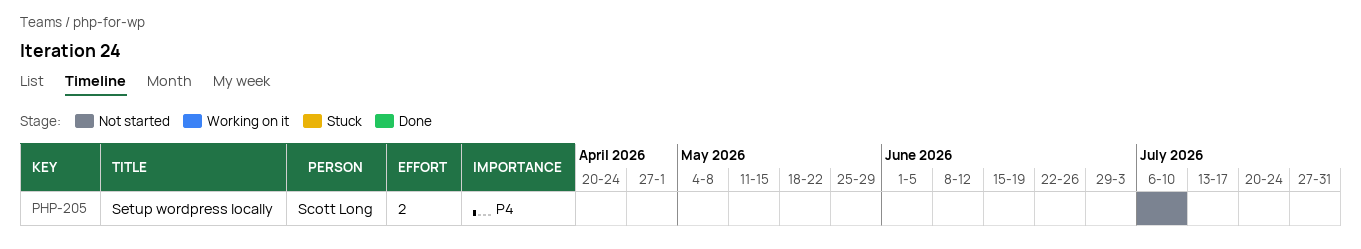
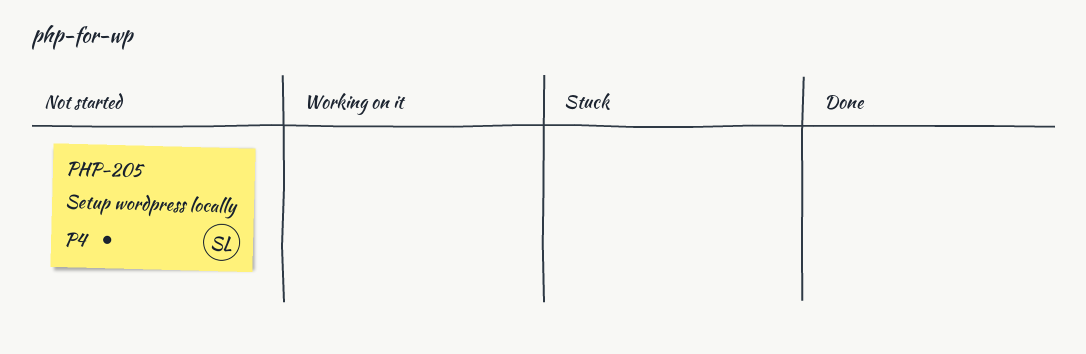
PHP-205, estimate: 2 -> 1

